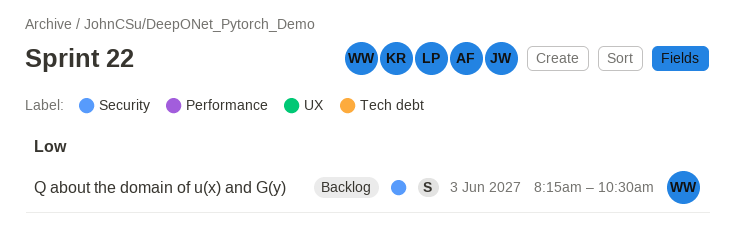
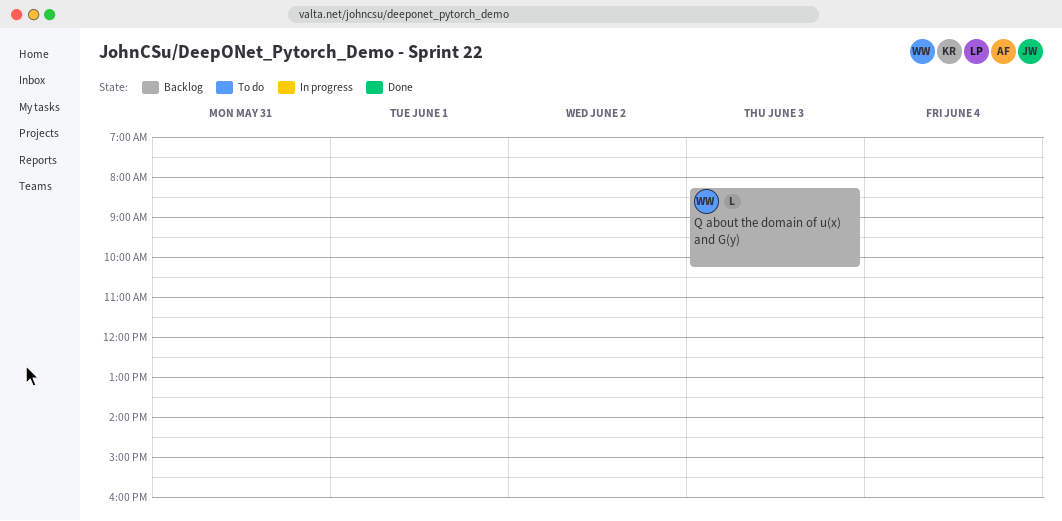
Q about the domain of u(x) and G(y), estimate: S -> L
Q about the domain of u(x) and G(y), ends: 10:30 -> 10:15

